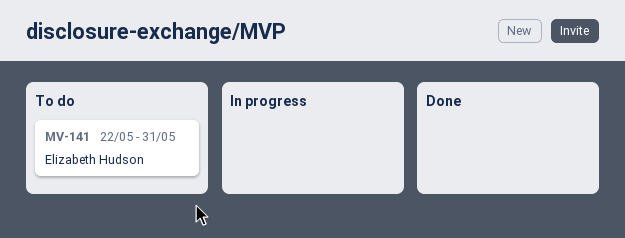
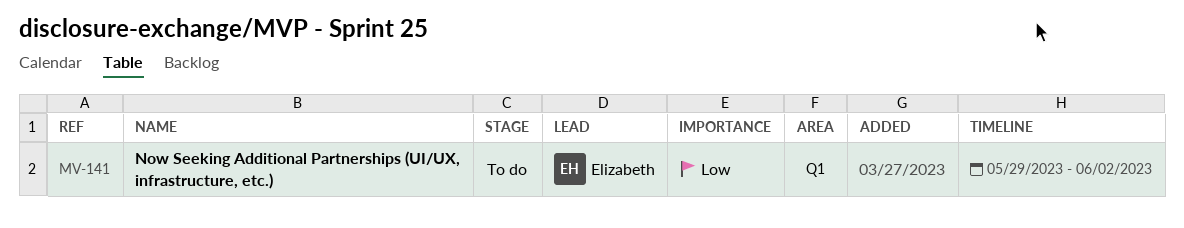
MV-141, start: May 22 -> May 29
MV-141, due: May 31 -> Jun 2

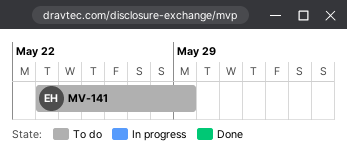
MV-141, start: May 29 -> May 23
MV-141, due: Jun 2 -> May 29

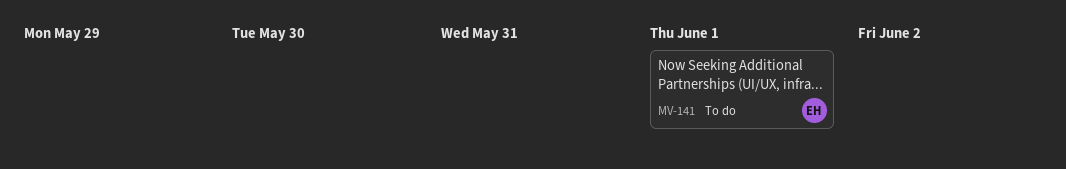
MV-141, due: May 29 -> Jun 1

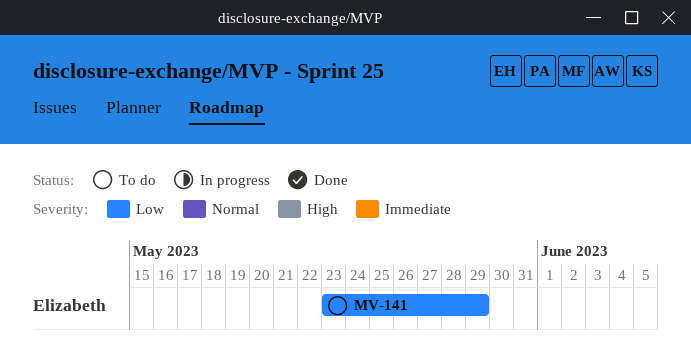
MV-141, due: Jun 1 -> May 29

